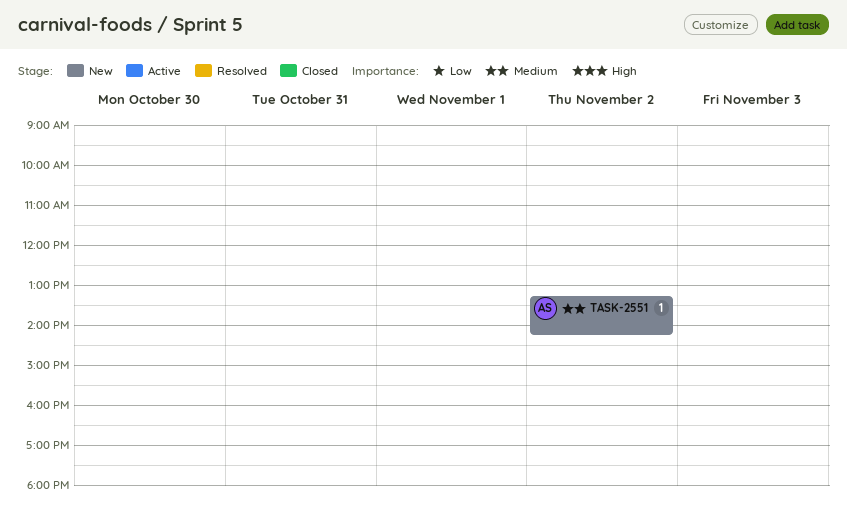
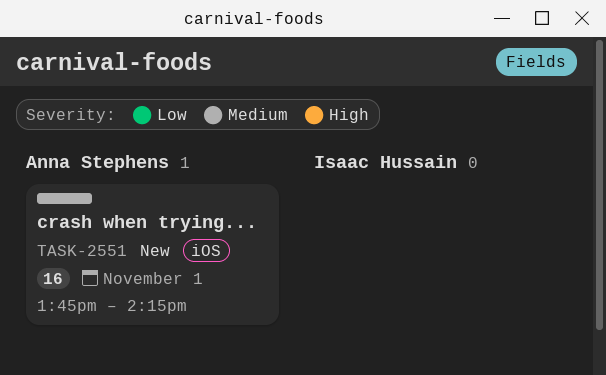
TASK-2551, estimate: 1 -> 16
TASK-2551, day: Nov 2 -> Nov 1
TASK-2551, begins: 13:15 -> 13:45

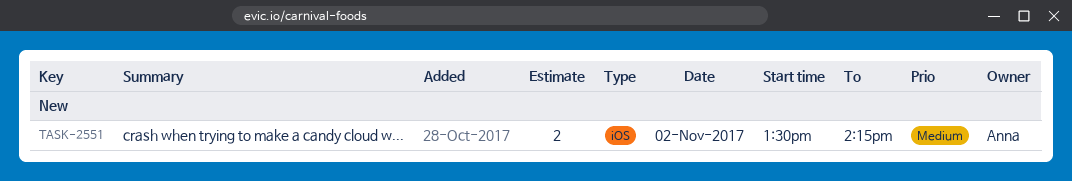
TASK-2551, estimate: 16 -> 2
TASK-2551, day: Nov 1 -> Nov 2
TASK-2551, begins: 13:45 -> 13:30

